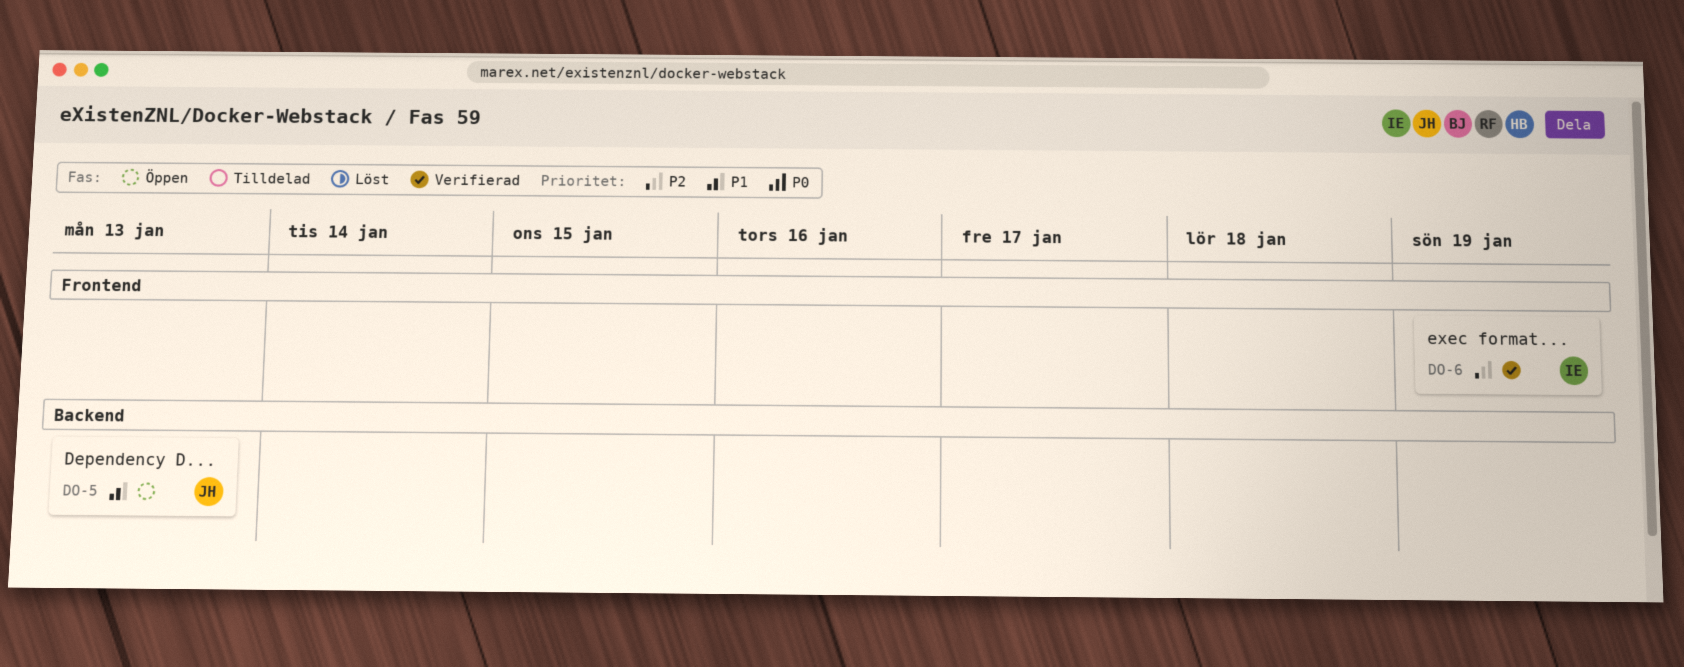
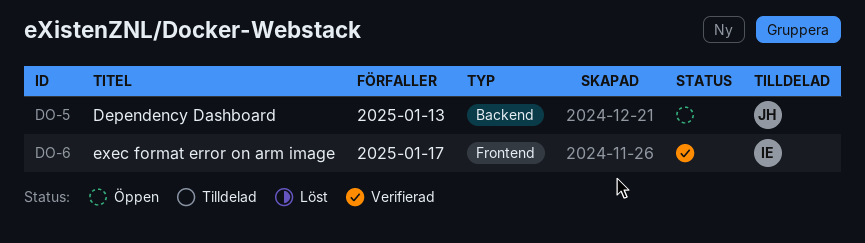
DO-6, due: Jan 19 -> Jan 17

